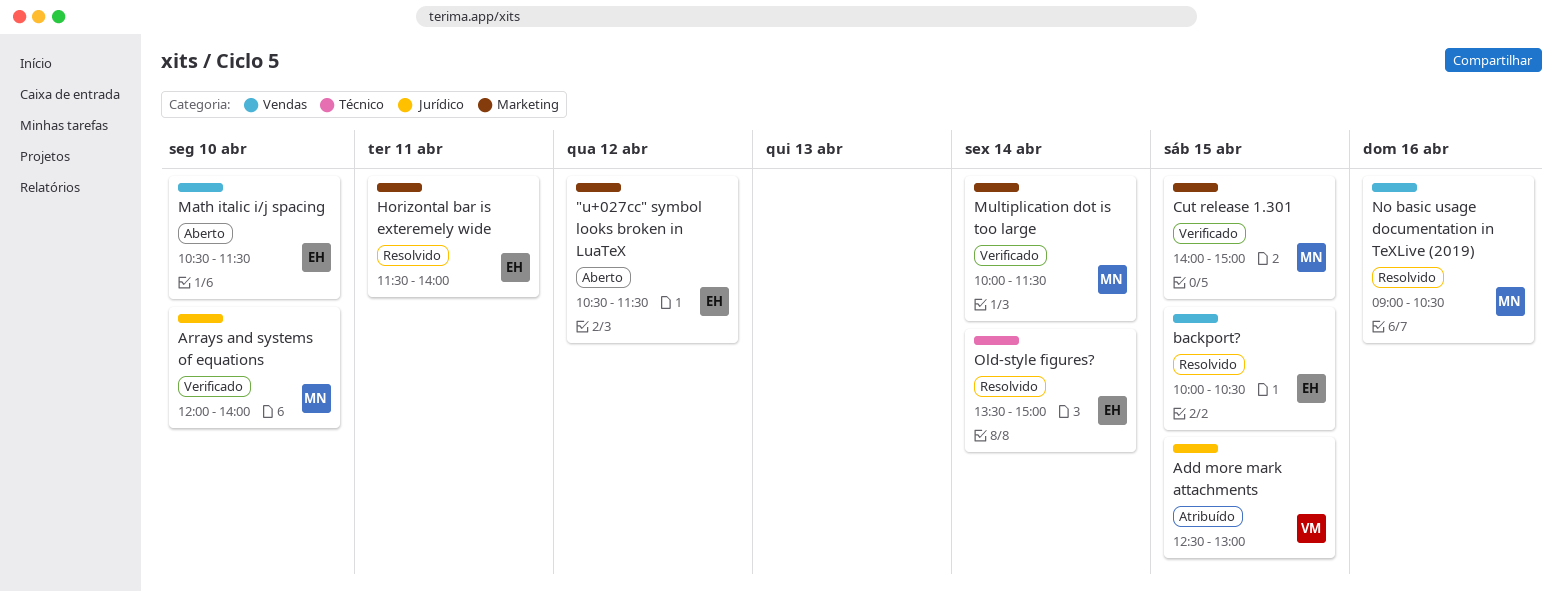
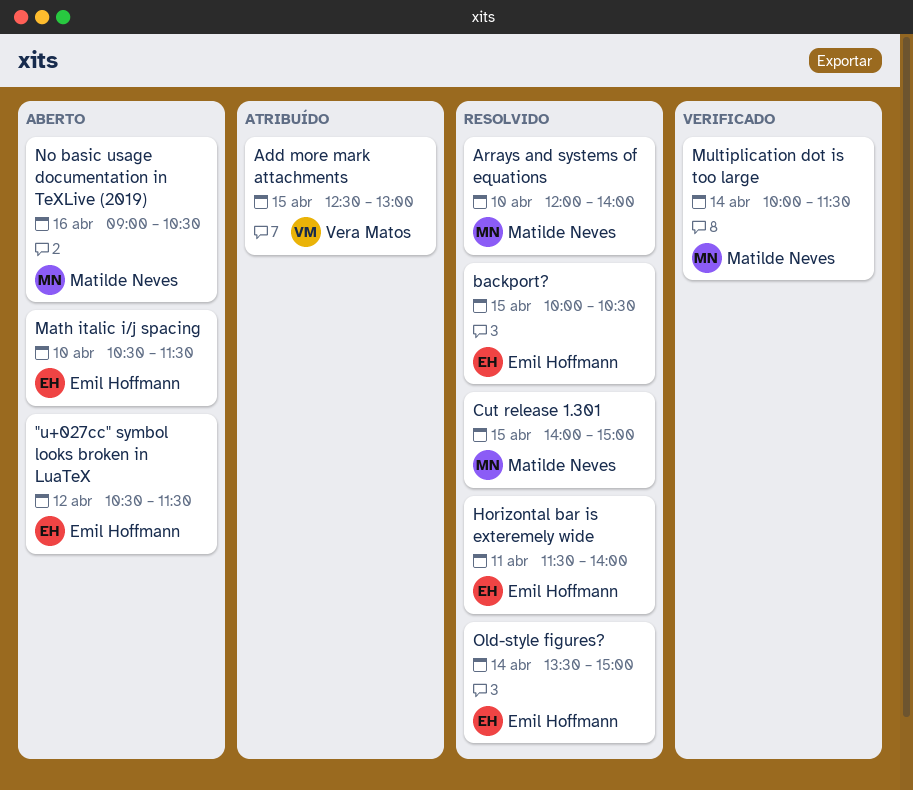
Arrays and systems of equations, status: Verificado -> Resolvido
Cut release 1.301, status: Verificado -> Resolvido
No basic usage documentation in TeXLive (2019), status: Resolvido -> Aberto

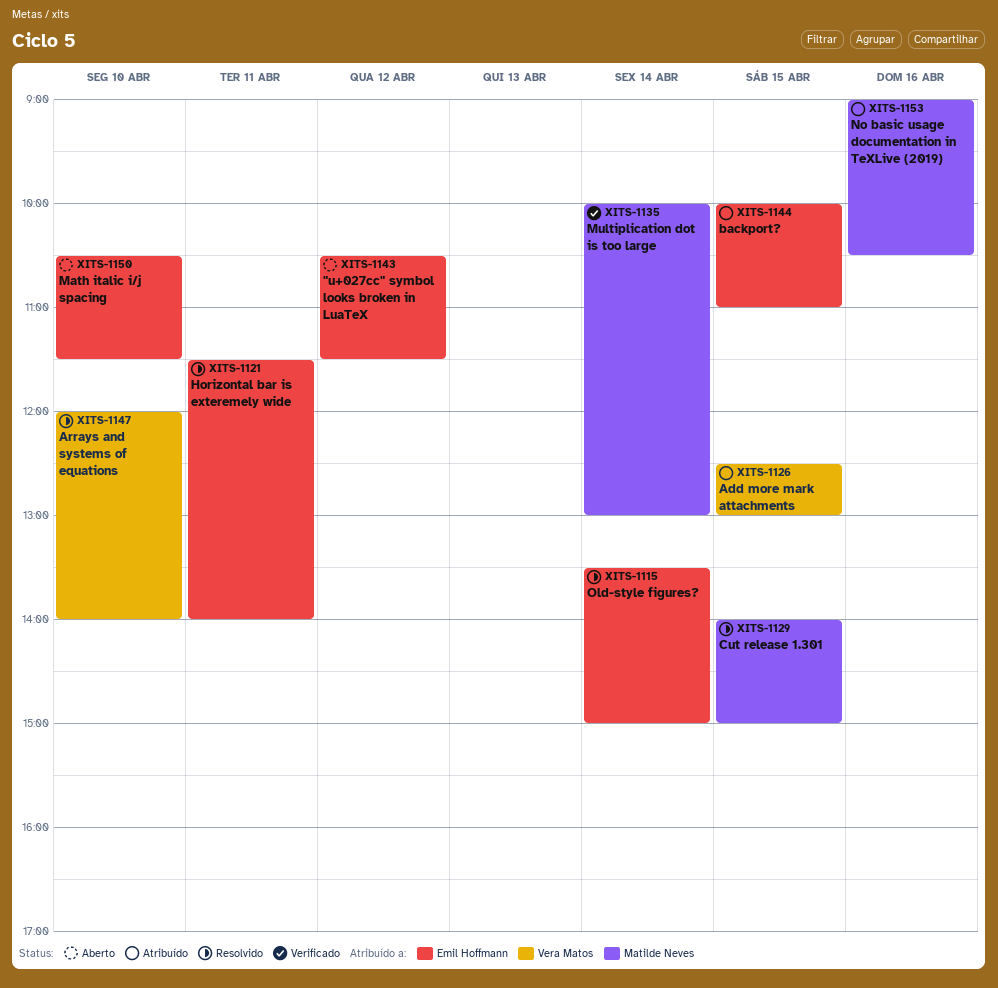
Arrays and systems of equations, owner: Matilde Neves -> Vera Matos
backport?, status: Resolvido -> Atribuído
backport?, ends: 10:30 -> 11:00
Multiplication dot is too large, ends: 11:30 -> 13:00
No basic usage documentation in TeXLive (2019), status: Aberto -> Atribuído

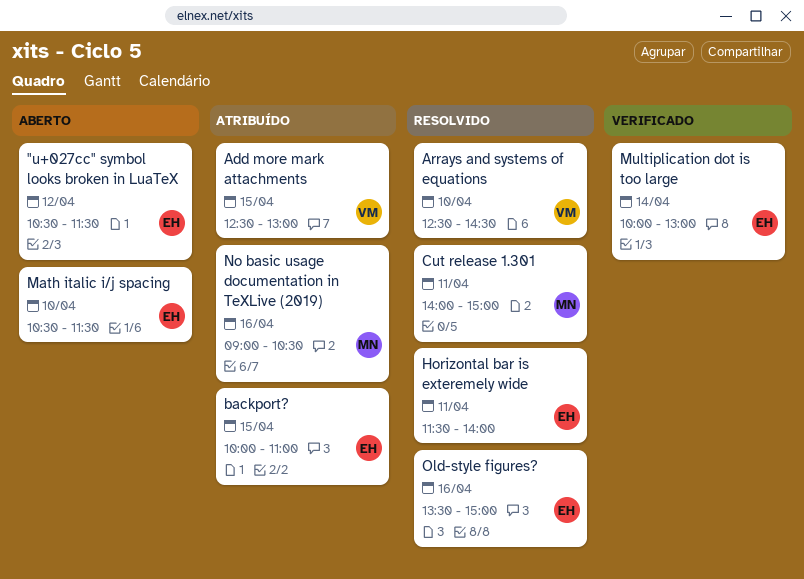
Arrays and systems of equations, begins: 12:00 -> 12:30
Arrays and systems of equations, ends: 14:00 -> 14:30
Cut release 1.301, day: Apr 15 -> Apr 11
Multiplication dot is too large, owner: Matilde Neves -> Emil Hoffmann
Old-style figures?, day: Apr 14 -> Apr 16

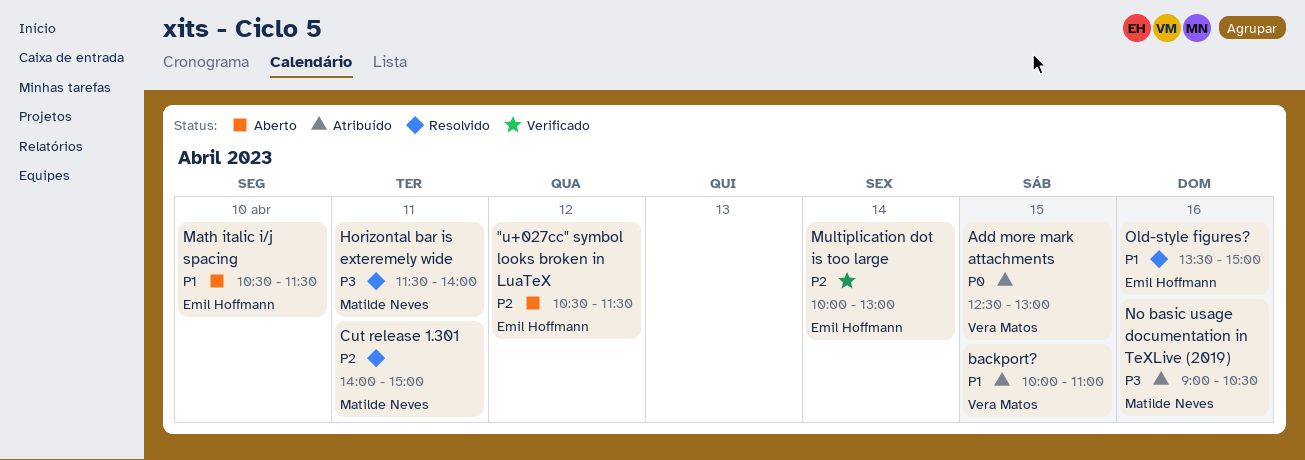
Arrays and systems of equations: present -> none
backport?, owner: Emil Hoffmann -> Vera Matos
Horizontal bar is exteremely wide, owner: Emil Hoffmann -> Matilde Neves

